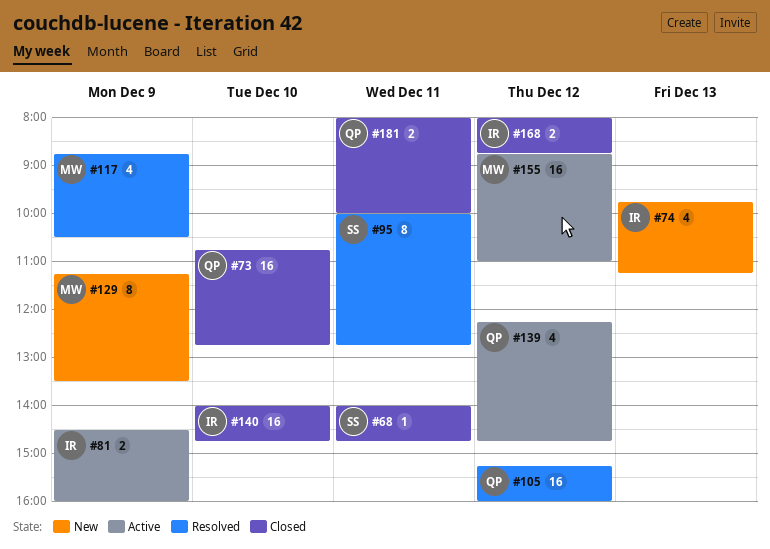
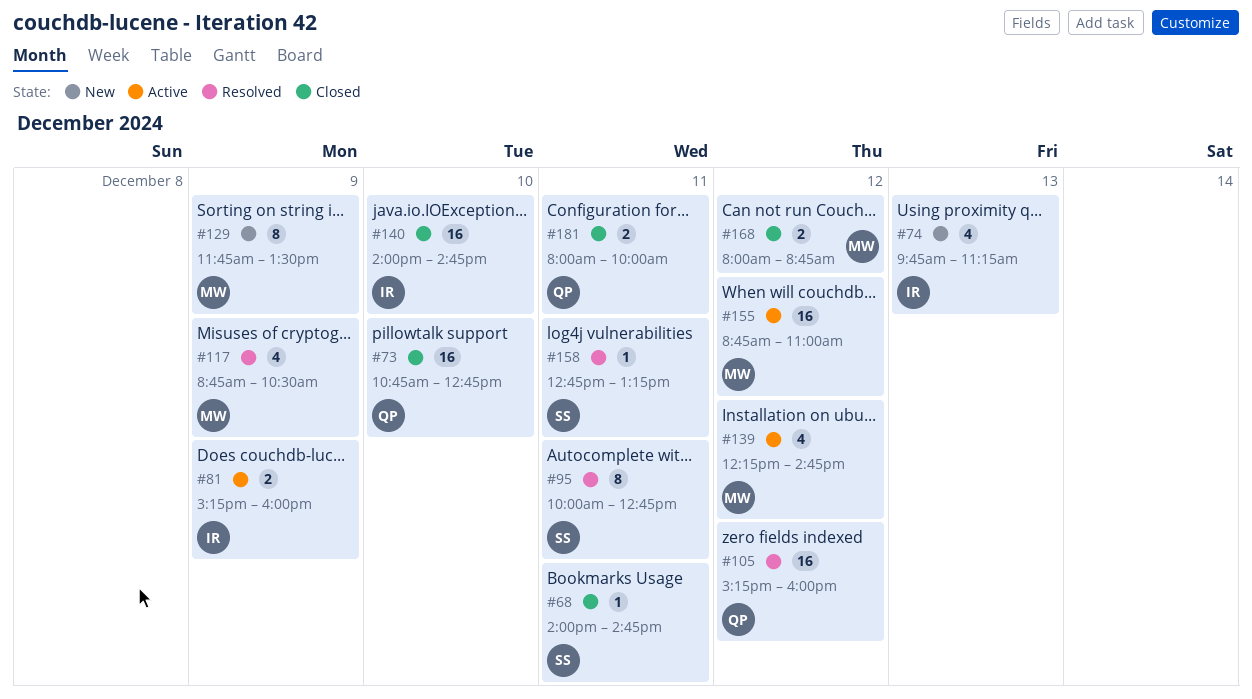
#81, begins: 14:30 -> 15:15
#129, begins: 11:15 -> 11:45
#139, owner: QP -> MW
#158: none -> present
#168, owner: IR -> MW

